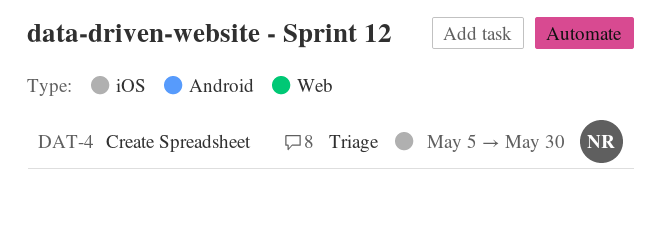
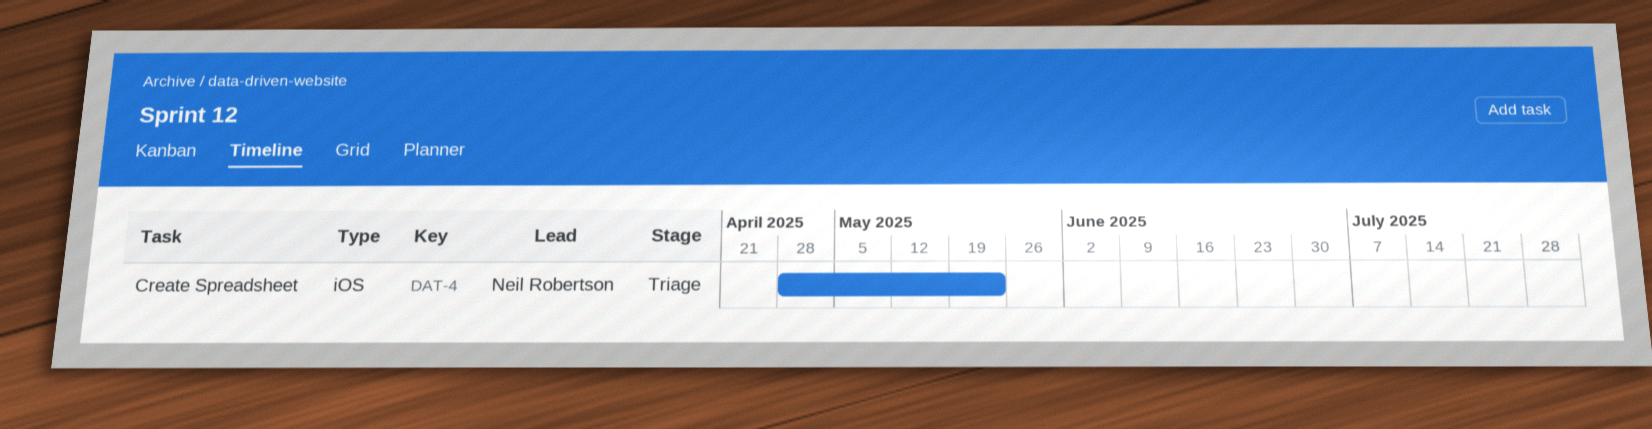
DAT-4, start: May 5 -> Apr 28
DAT-4, due: May 30 -> May 23

